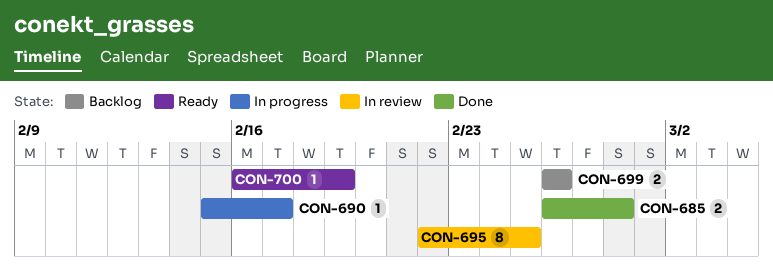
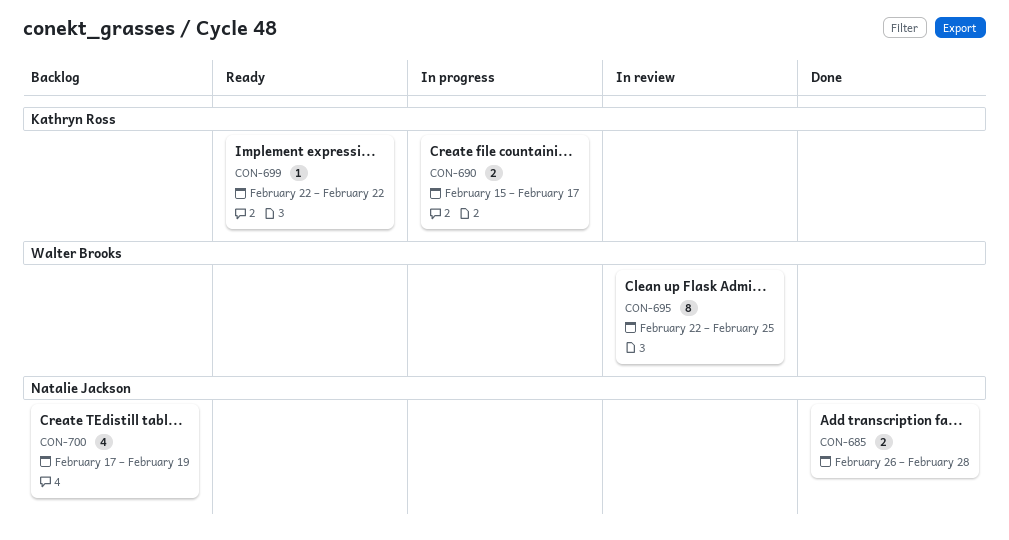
CON-690, estimate: 1 -> 2
CON-699, status: Backlog -> Ready
CON-699, estimate: 2 -> 1
CON-699, start: Feb 26 -> Feb 22
CON-699, due: Feb 26 -> Feb 22
CON-700, status: Ready -> Backlog
CON-700, estimate: 1 -> 4
CON-700, start: Feb 16 -> Feb 17

